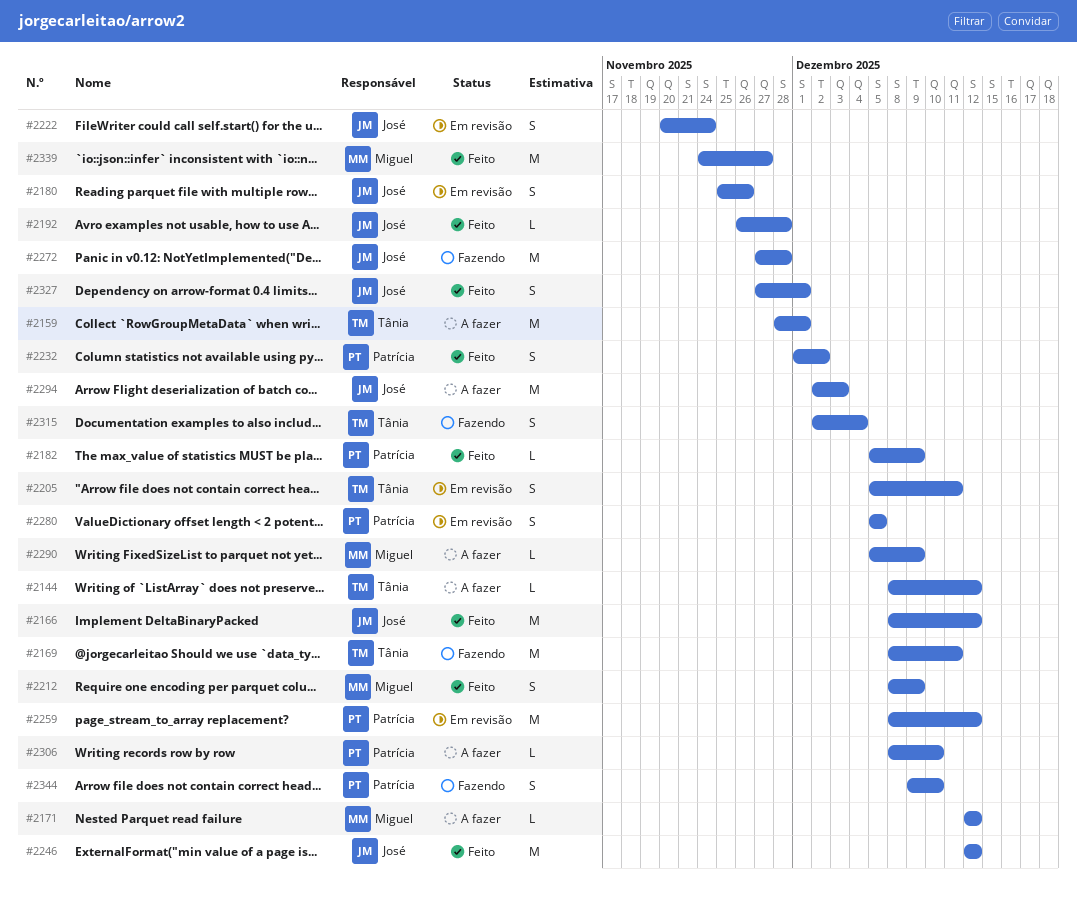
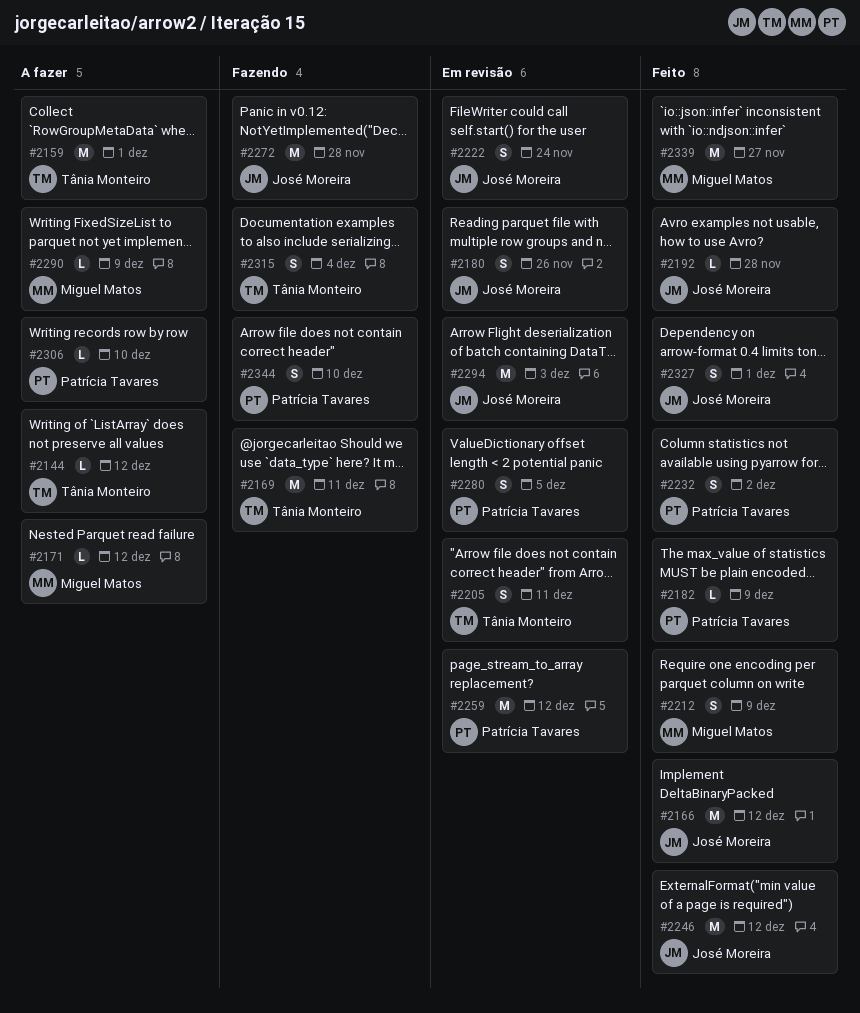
#2294, status: A fazer -> Em revisão

